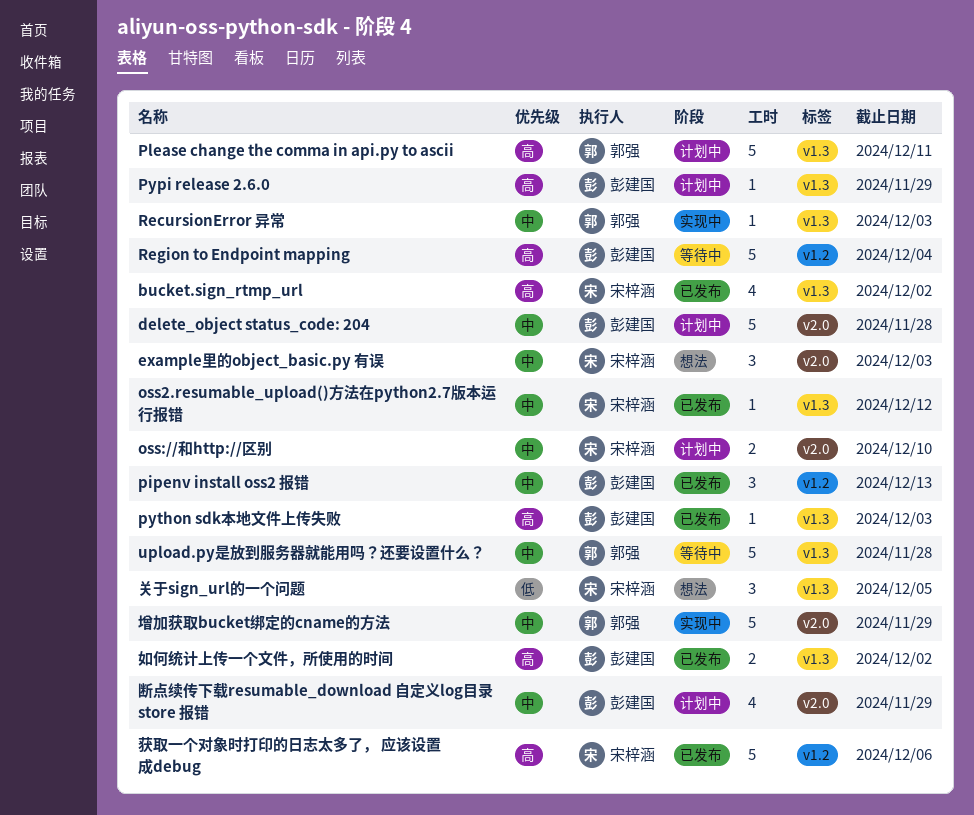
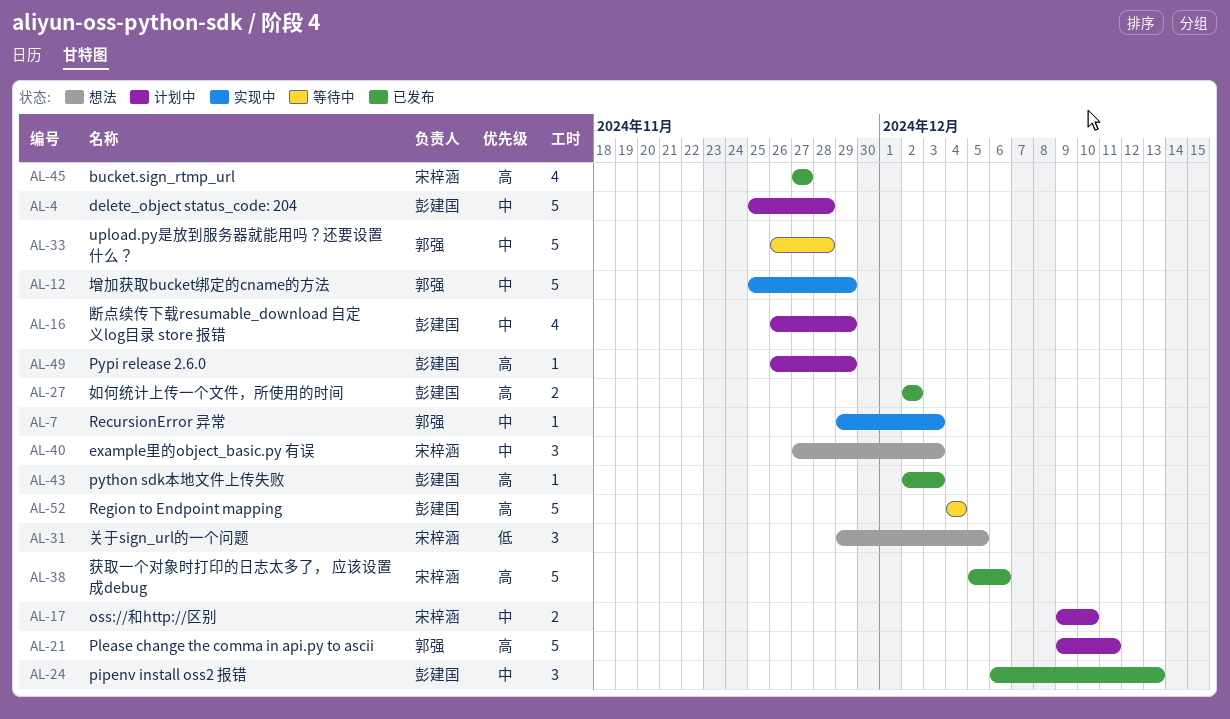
bucket.sign_rtmp_url, due: Dec 2 -> Nov 27
oss2.resumable_upload()方法在python2.7版本运行报错: present -> none

